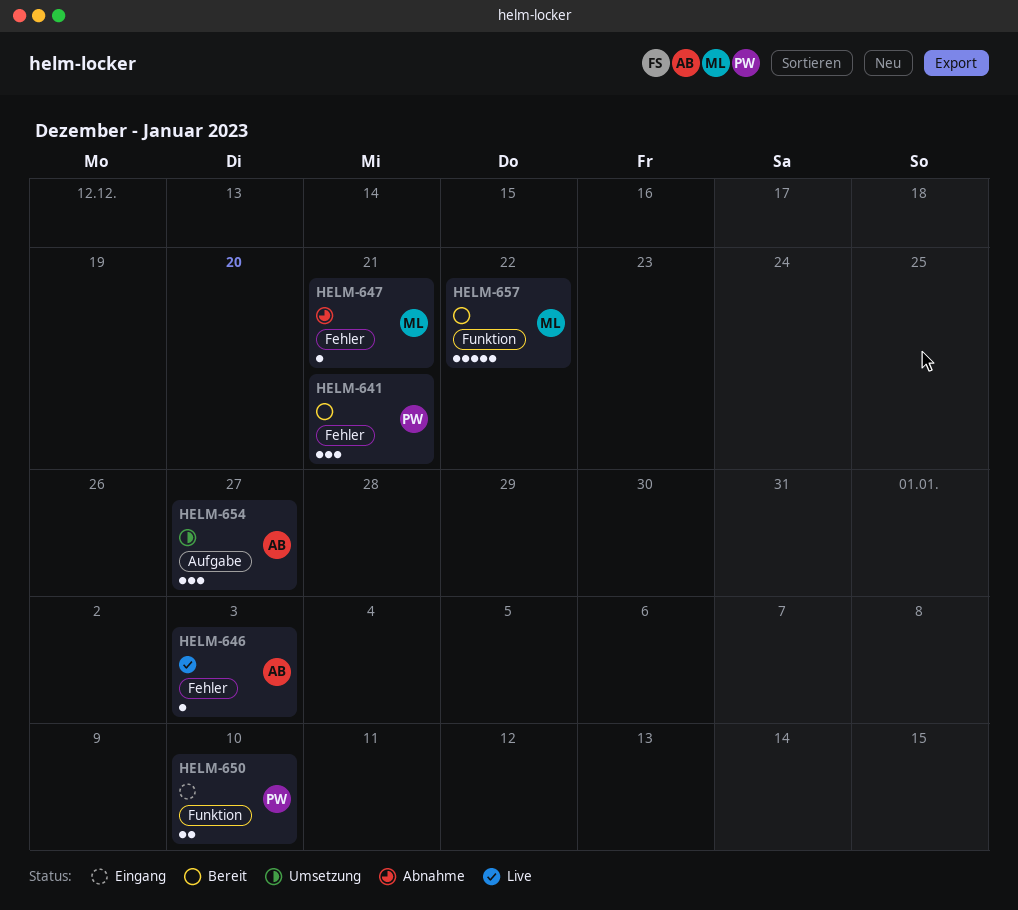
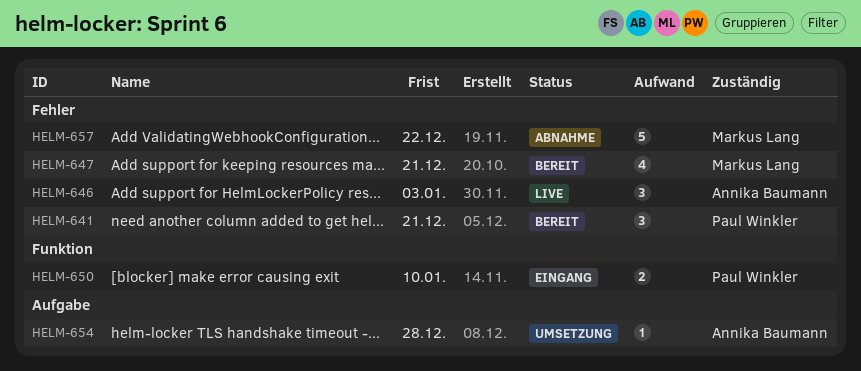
HELM-646, estimate: 1 -> 3
HELM-647, status: Abnahme -> Bereit
HELM-647, estimate: 1 -> 4
HELM-654, estimate: 3 -> 1
HELM-654, due: Dec 27 -> Dec 28
HELM-657, status: Bereit -> Abnahme
HELM-657, label: Funktion -> Fehler

